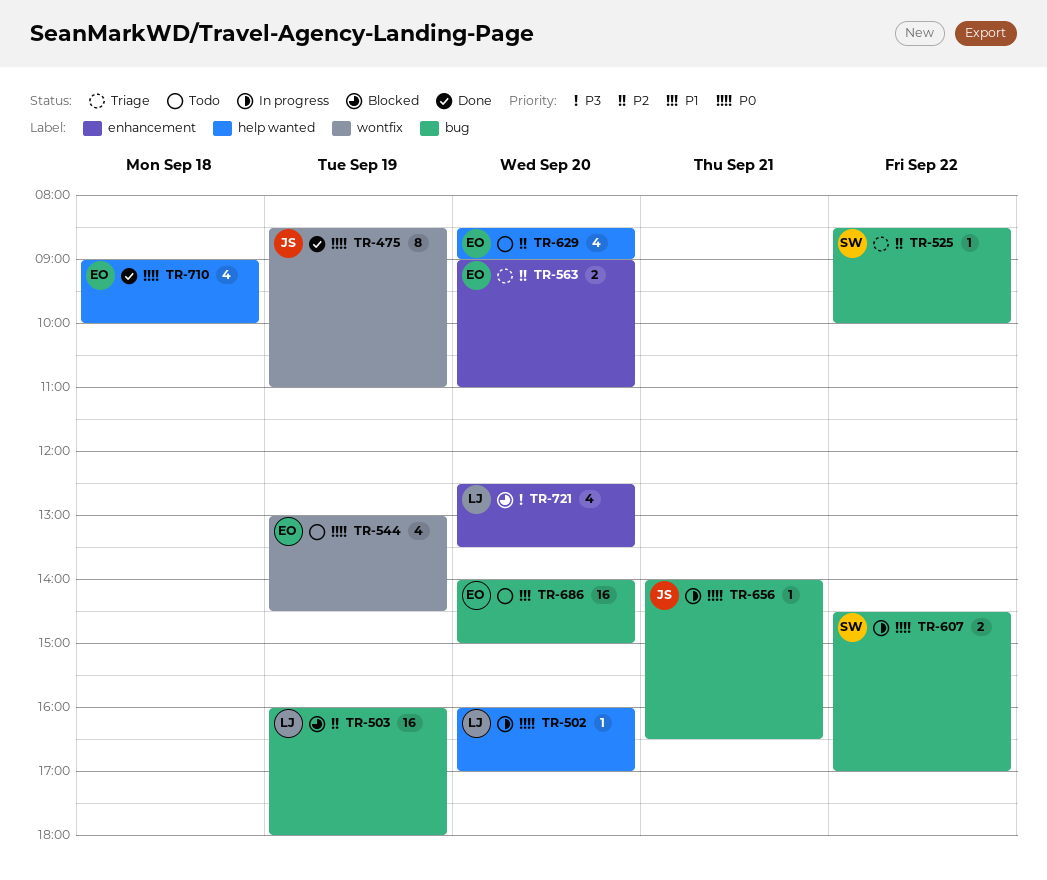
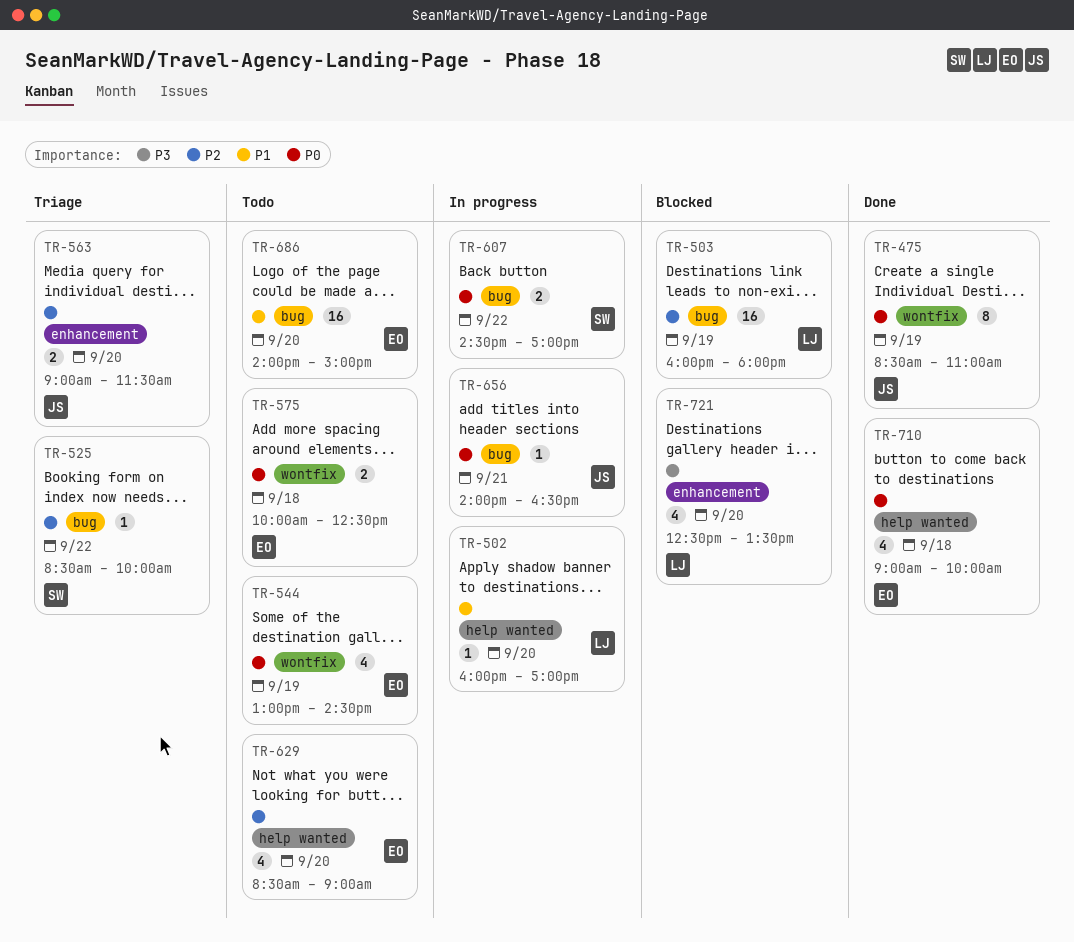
TR-502, priority: P0 -> P1
TR-563, owner: EO -> JS
TR-563, ends: 11:00 -> 11:30
TR-575: none -> present

